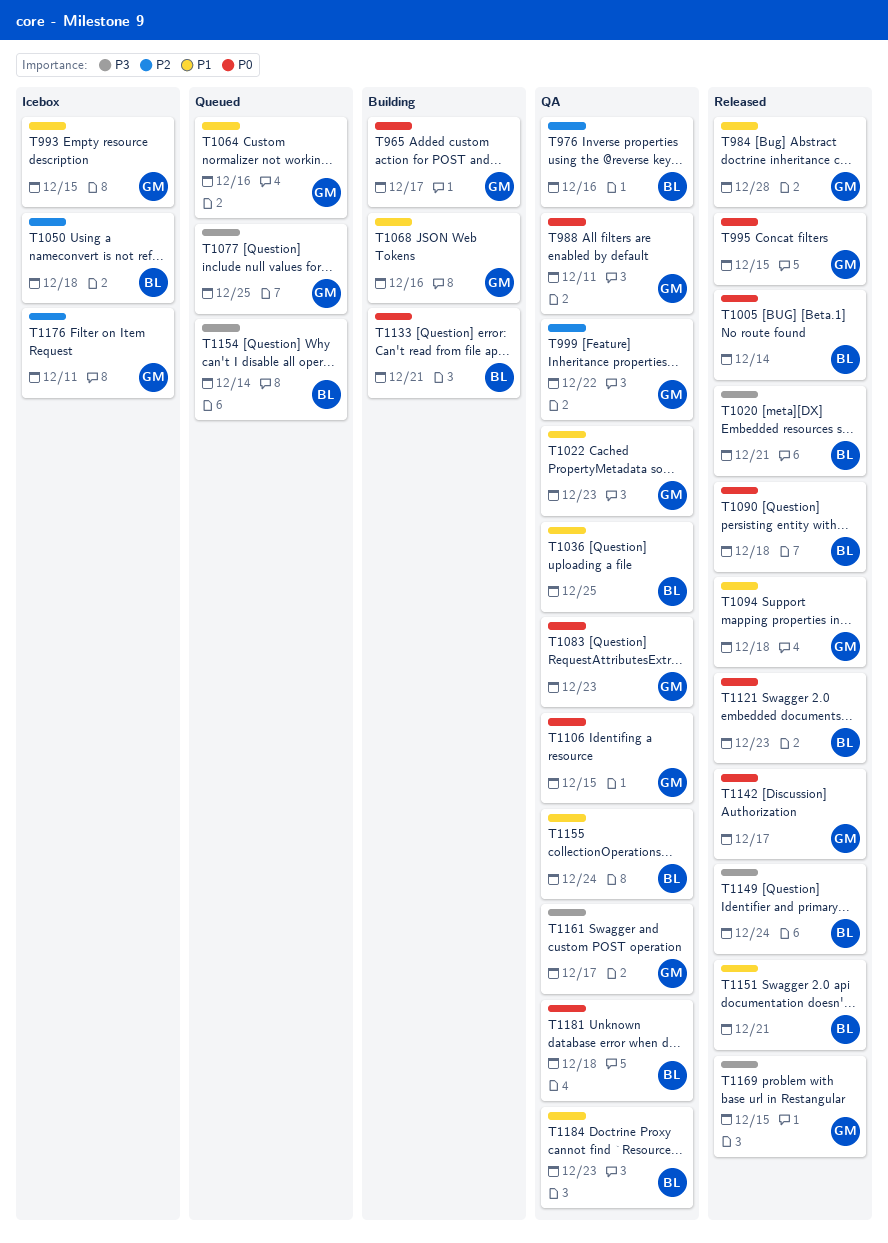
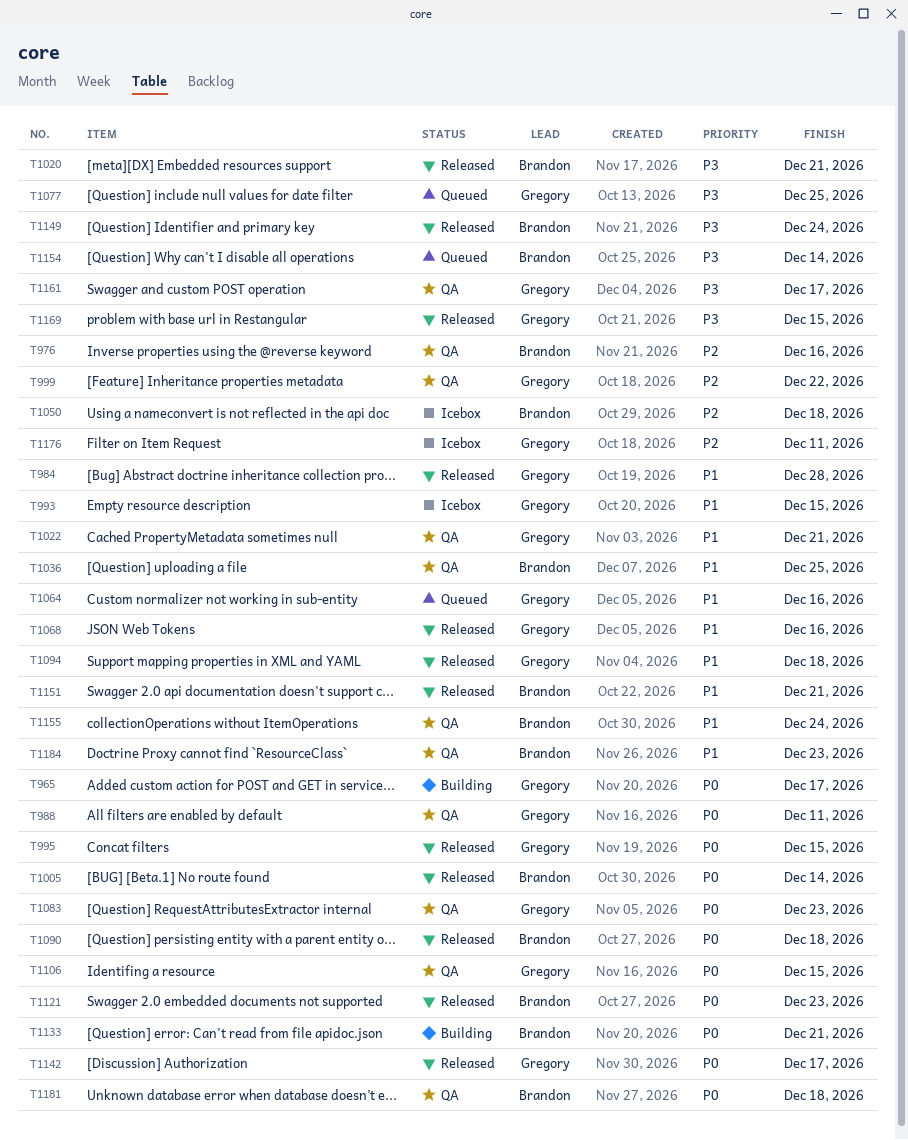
T1022, due: Dec 23 -> Dec 21
T1068, status: Building -> Released

